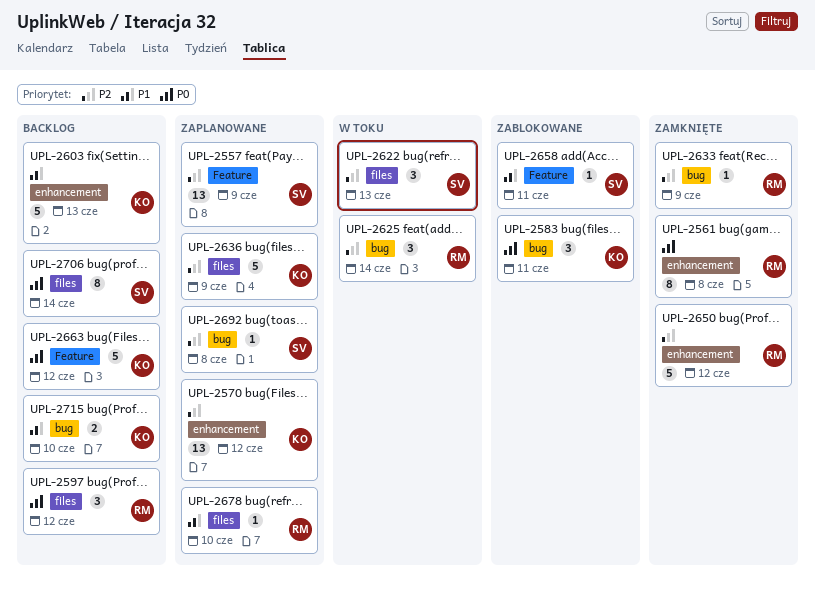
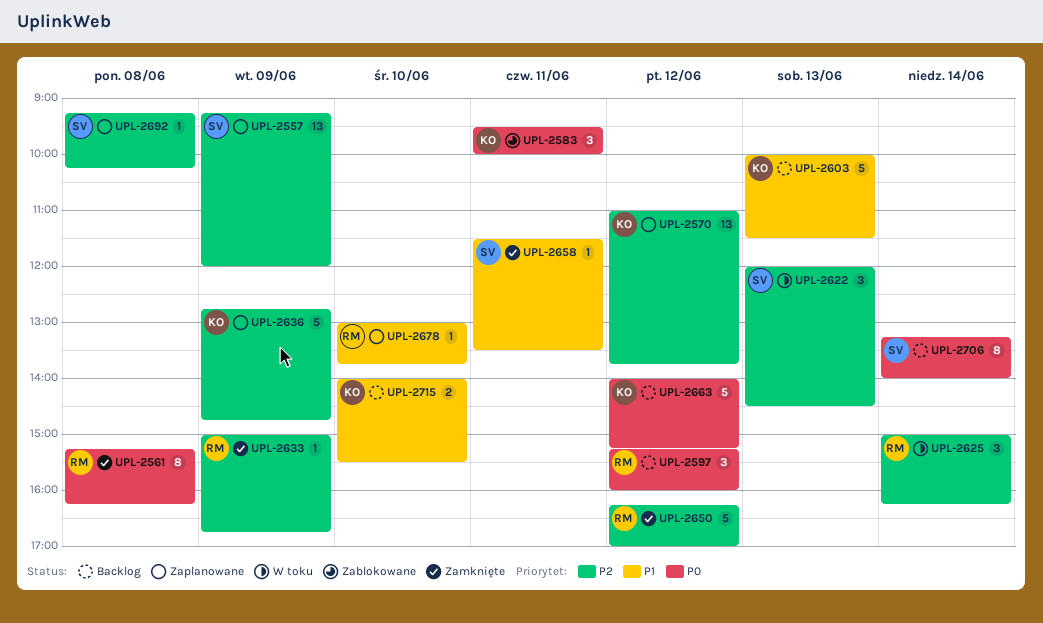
UPL-2658, status: Zablokowane -> Zamknięte

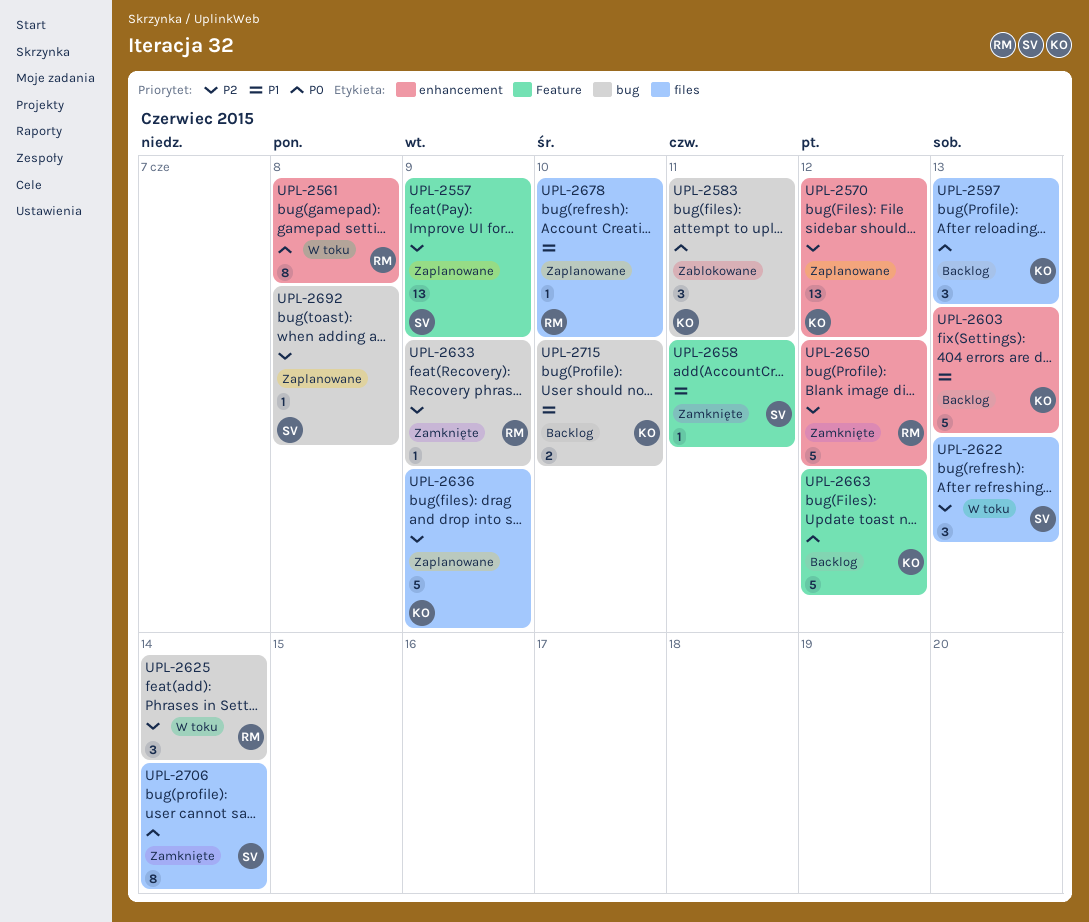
UPL-2561, status: Zamknięte -> W toku
UPL-2597, owner: RM -> KO
UPL-2597, day: Jun 12 -> Jun 13
UPL-2706, status: Backlog -> Zamknięte

